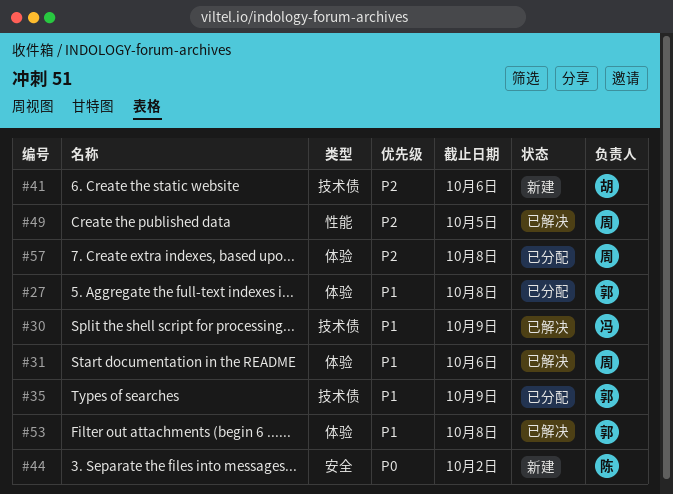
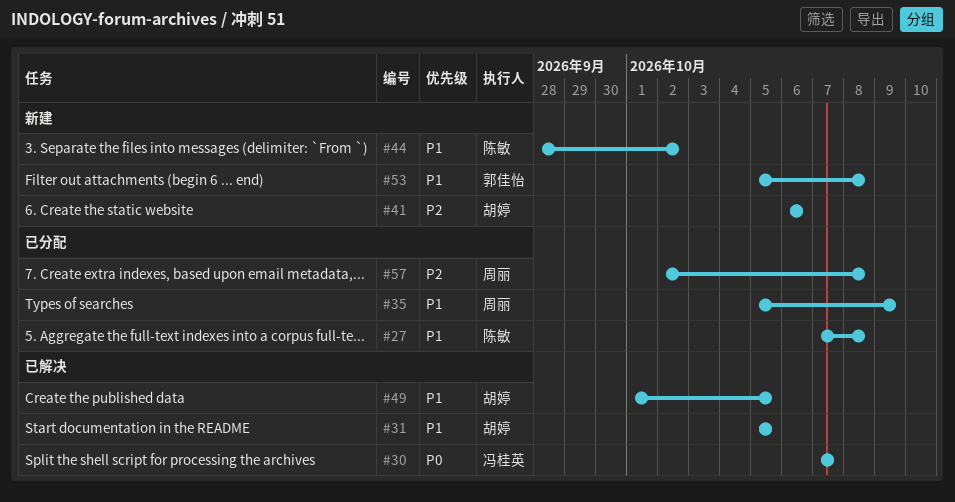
#27, owner: 郭佳怡 -> 陈敏
#30, priority: P1 -> P0
#30, due: Oct 9 -> Oct 7
#31, owner: 周丽 -> 胡婷
#31, due: Oct 6 -> Oct 5
#35, owner: 郭佳怡 -> 周丽
#44, priority: P0 -> P1
#49, owner: 周丽 -> 胡婷
#49, priority: P2 -> P1
#53, status: 已解决 -> 新建

